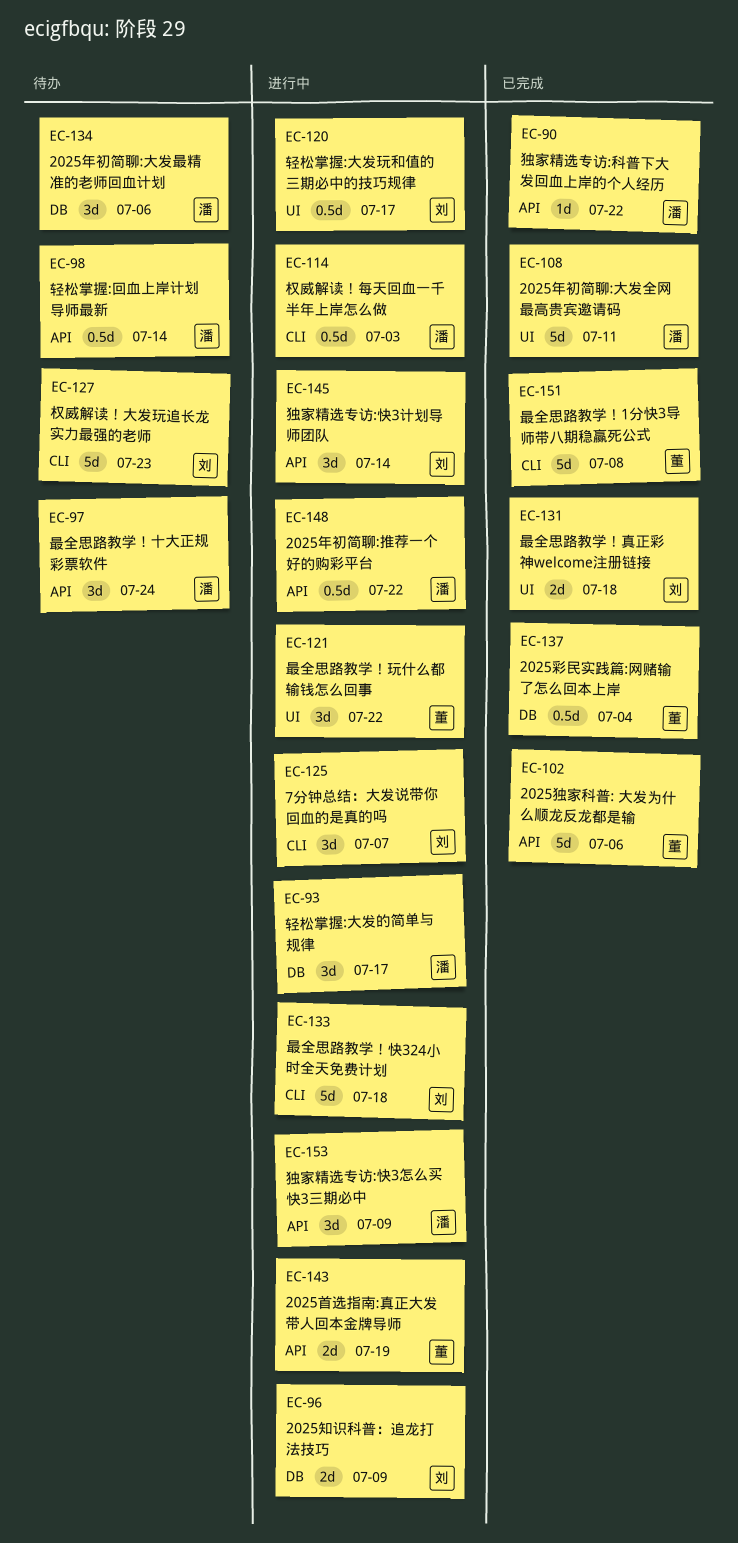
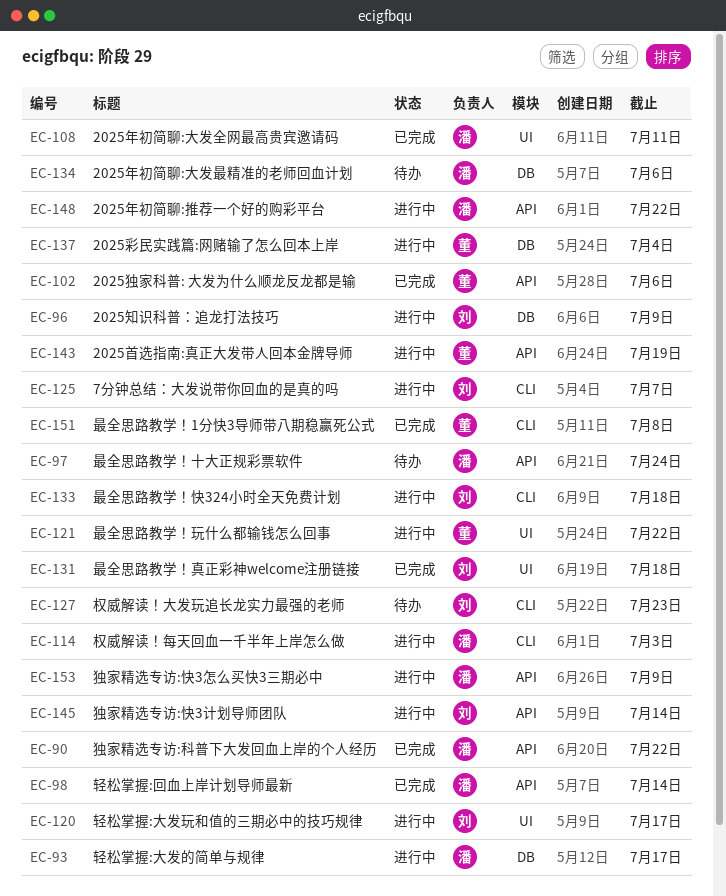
EC-98, status: 待办 -> 已完成
EC-137, status: 已完成 -> 进行中

